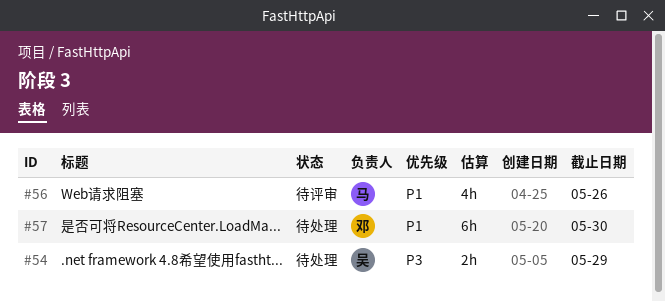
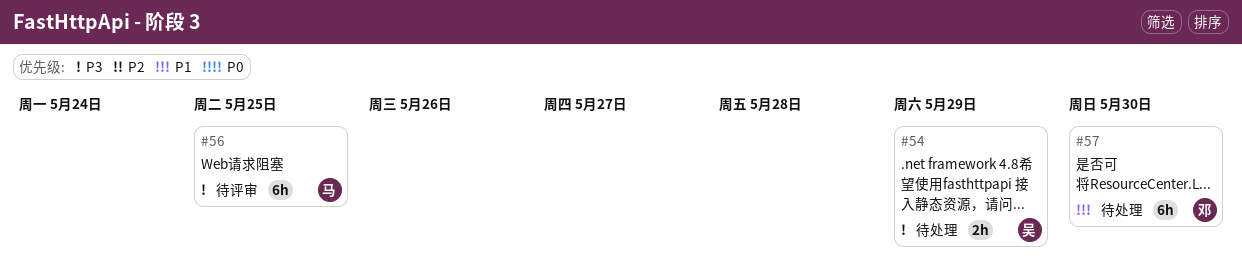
#56, priority: P1 -> P3
#56, estimate: 4h -> 6h
#56, due: May 26 -> May 25

